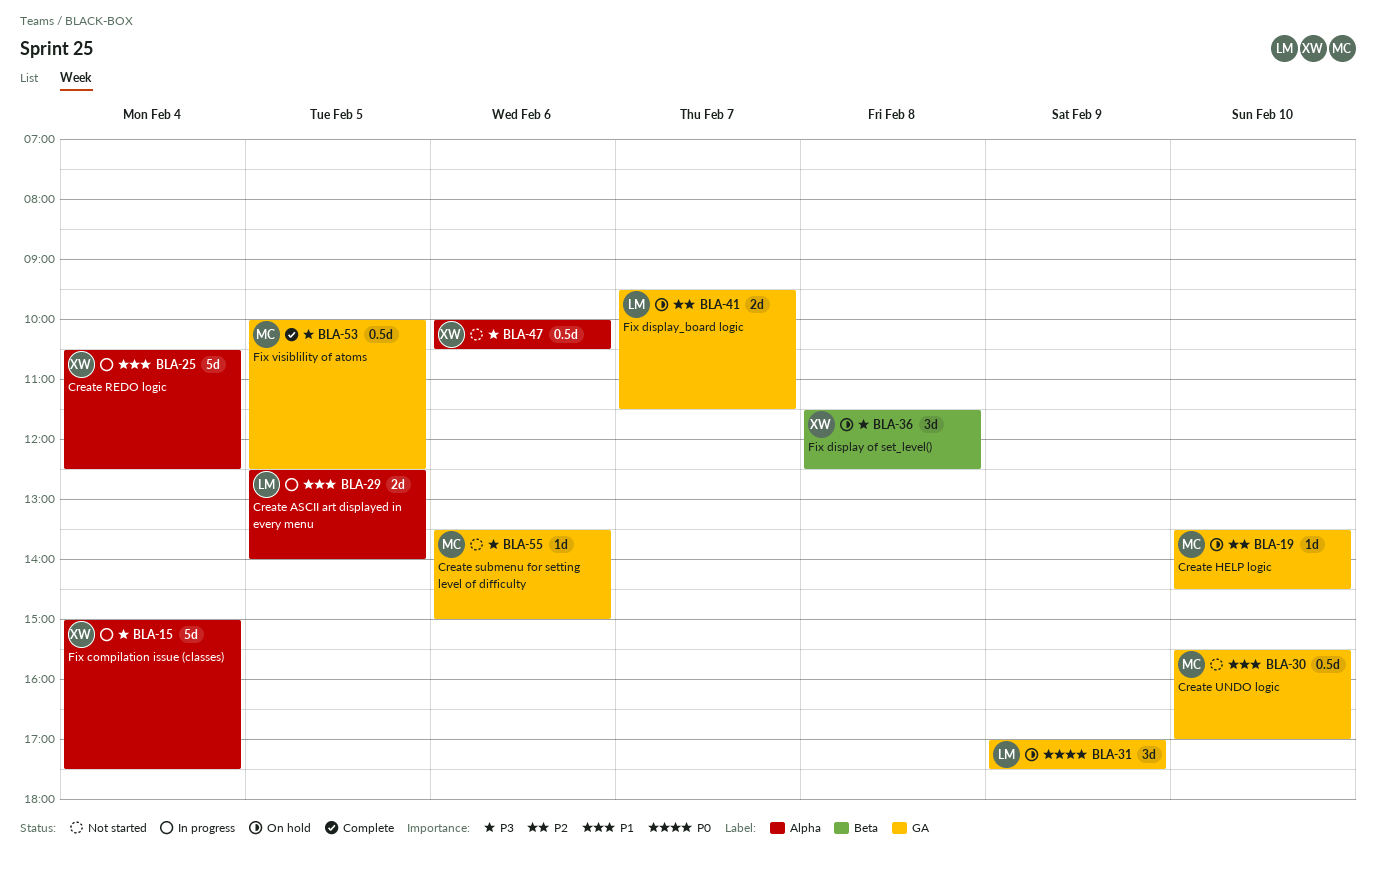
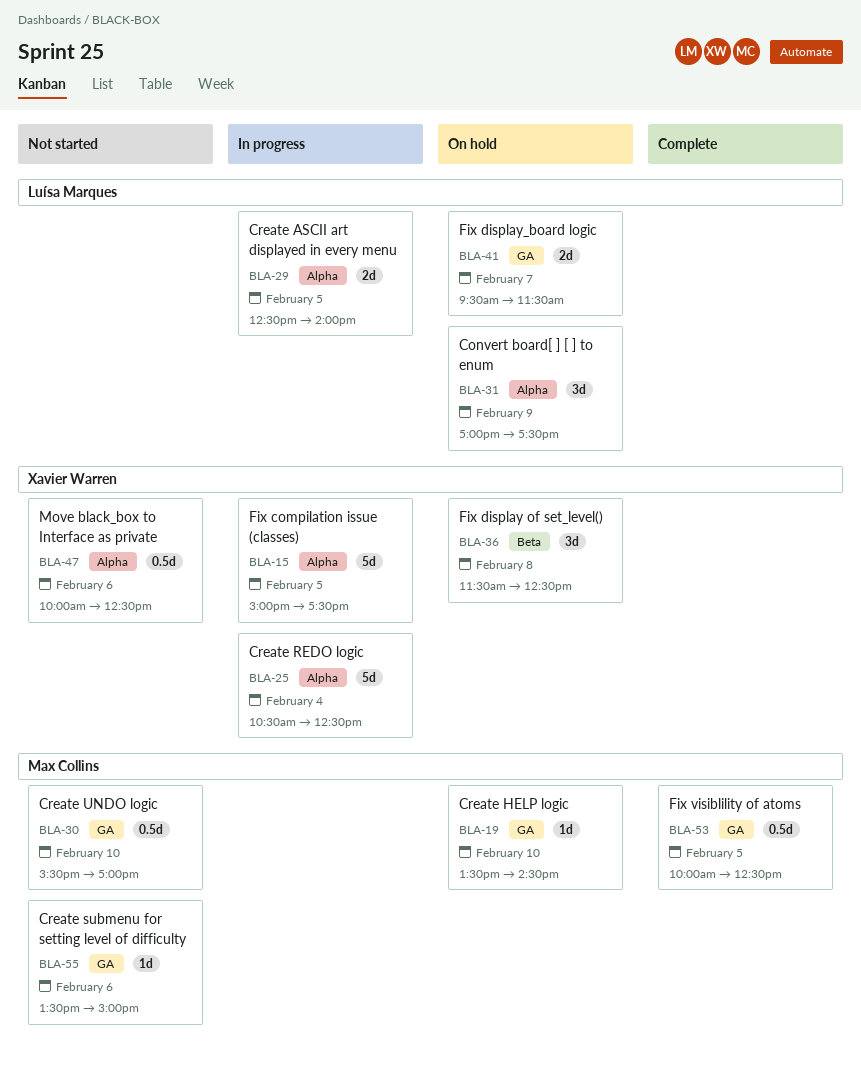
BLA-15, day: Feb 4 -> Feb 5
BLA-31, label: GA -> Alpha
BLA-47, ends: 10:30 -> 12:30

